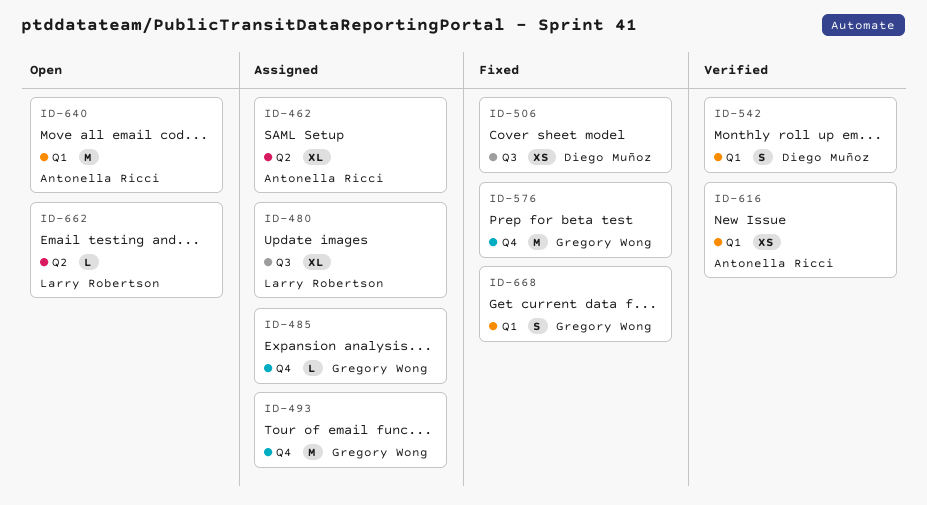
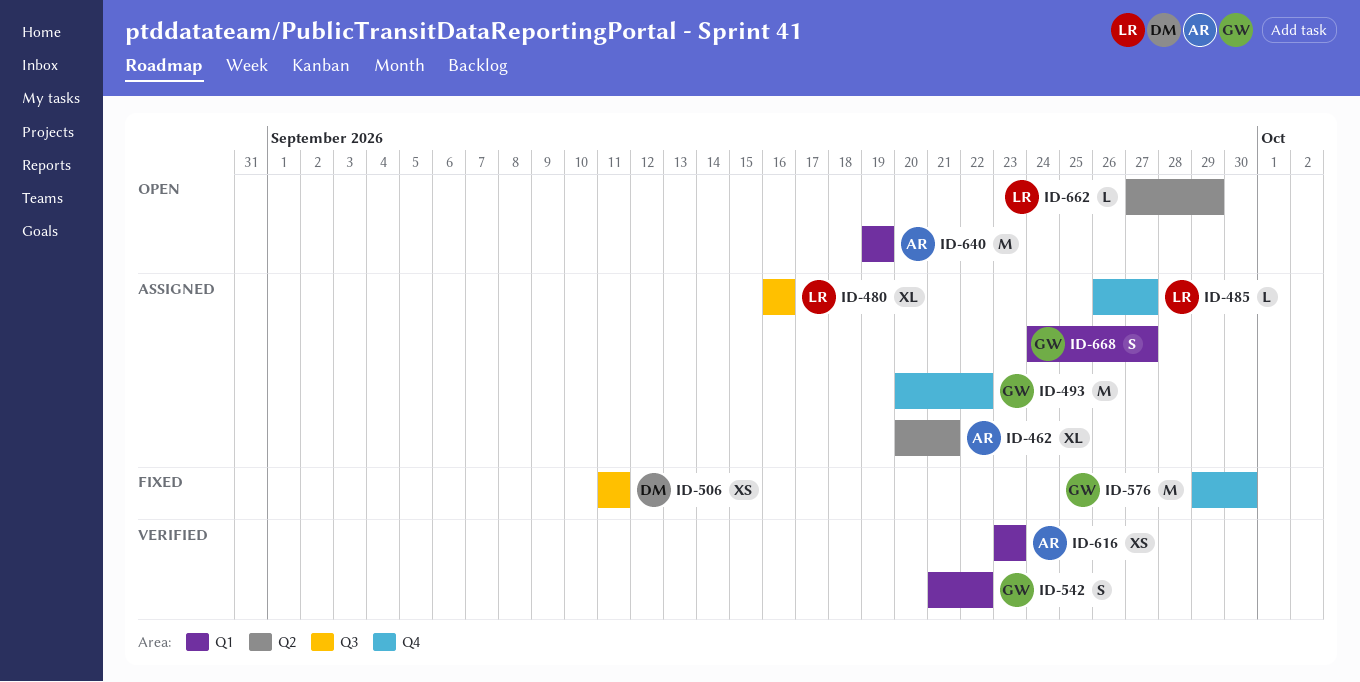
ID-485, owner: Gregory Wong -> Larry Robertson
ID-542, owner: Diego Muñoz -> Gregory Wong
ID-668, status: Fixed -> Assigned

